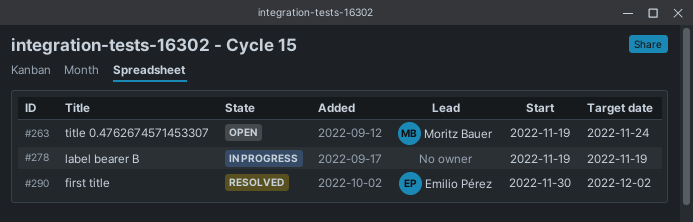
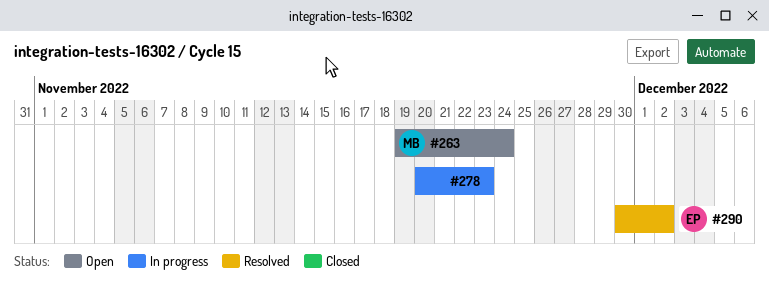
#278, start: Nov 19 -> Nov 20
#278, due: Nov 19 -> Nov 23

